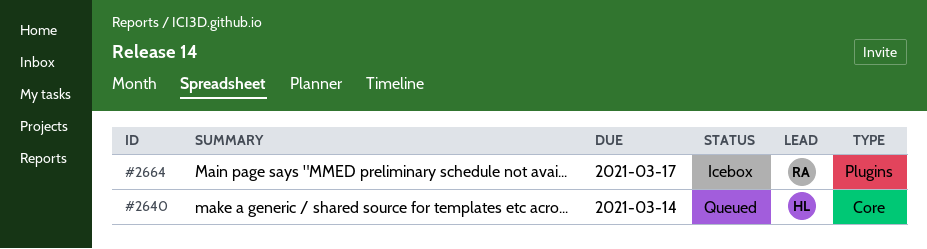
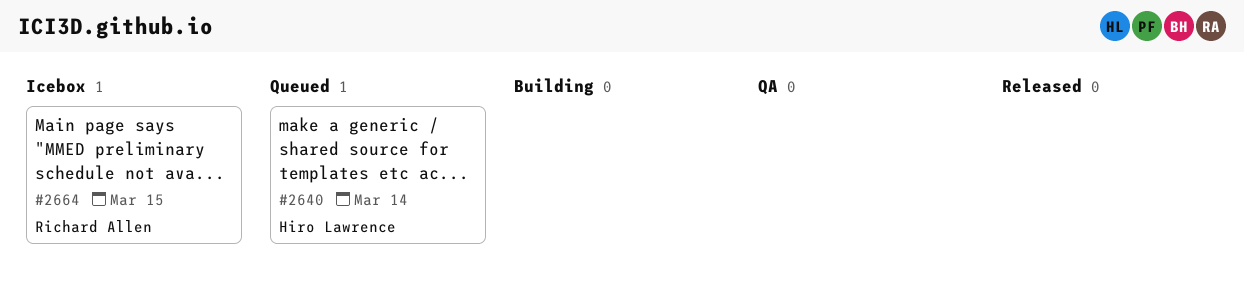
#2664, due: Mar 17 -> Mar 15

